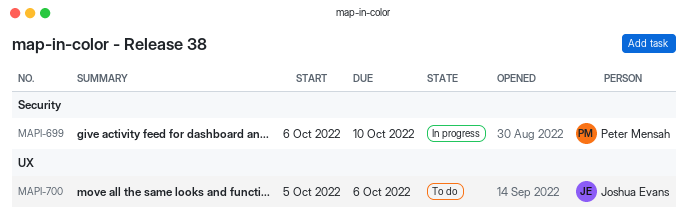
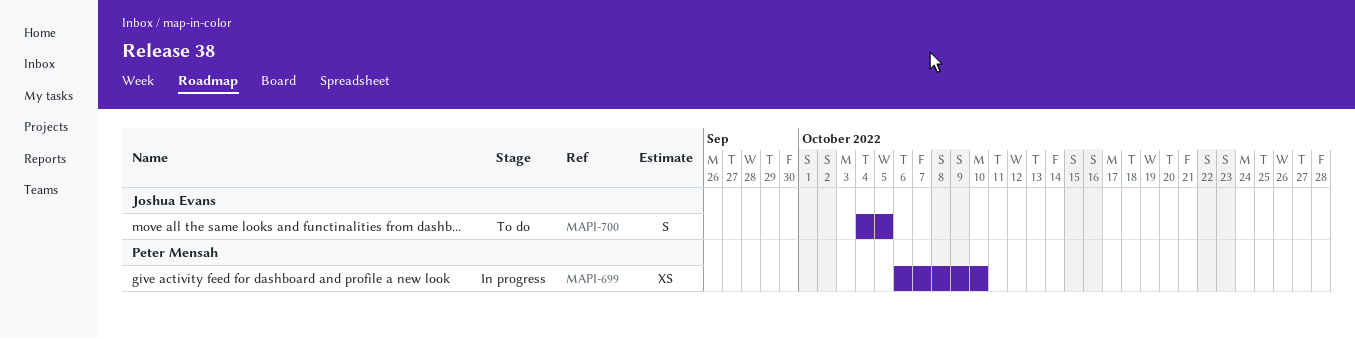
MAPI-700, start: Oct 5 -> Oct 4
MAPI-700, due: Oct 6 -> Oct 5

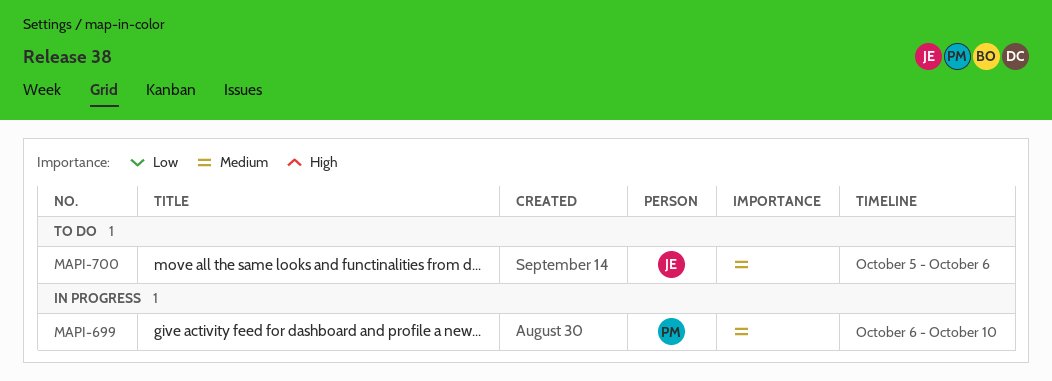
MAPI-700, start: Oct 4 -> Oct 5
MAPI-700, due: Oct 5 -> Oct 6

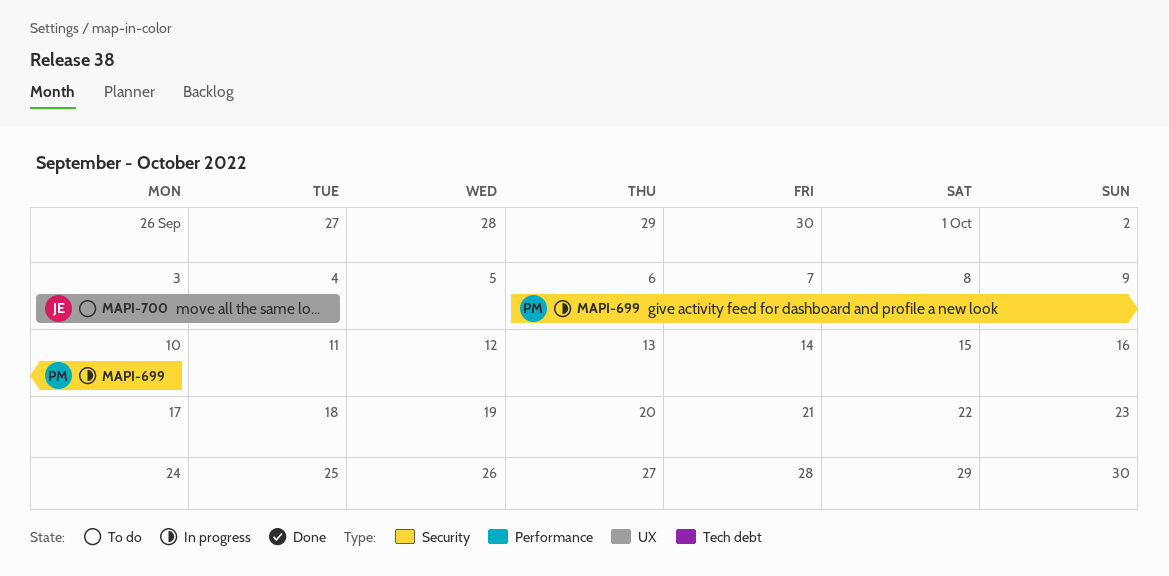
MAPI-700, start: Oct 5 -> Oct 3
MAPI-700, due: Oct 6 -> Oct 4

